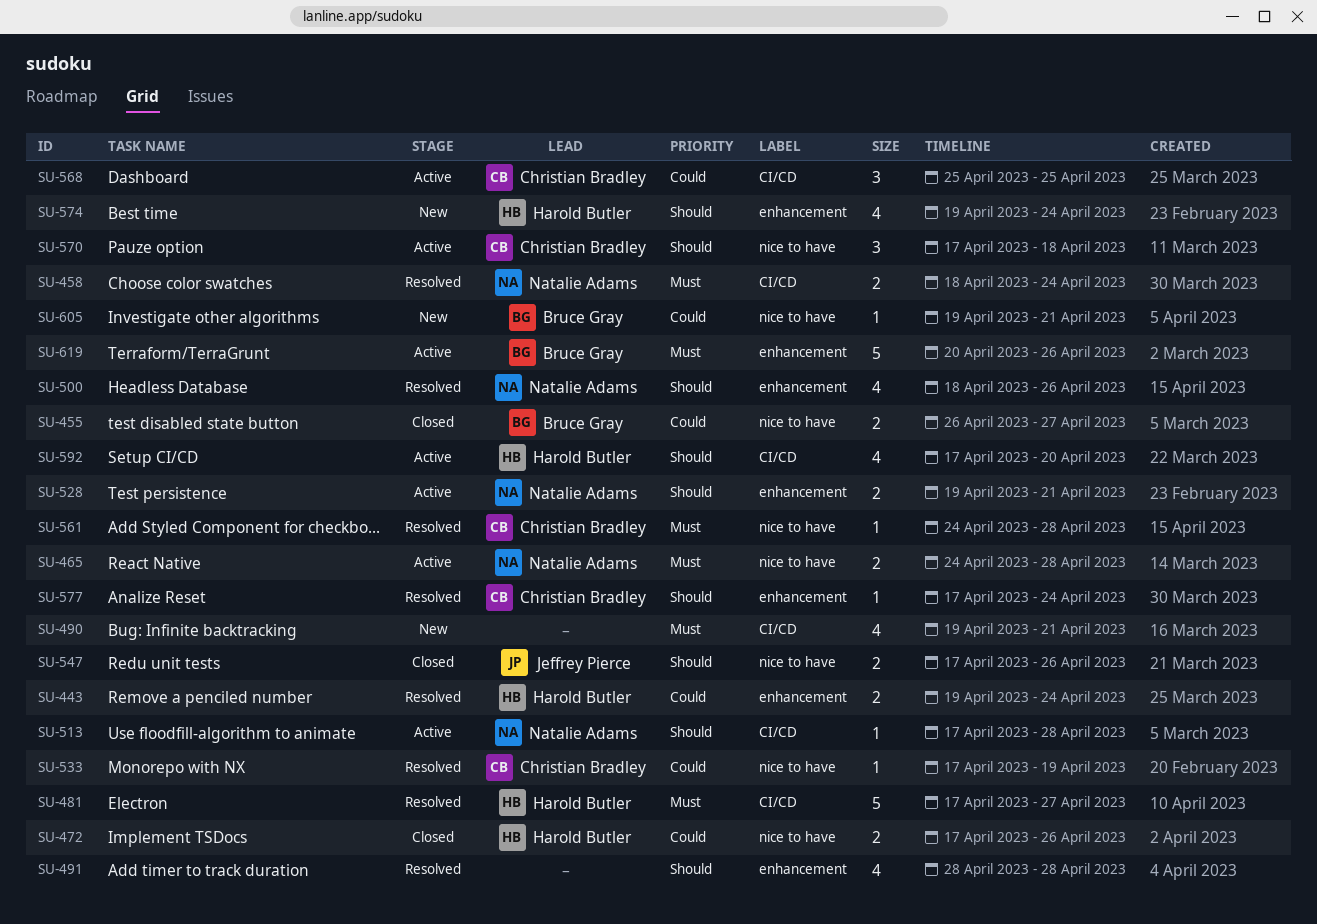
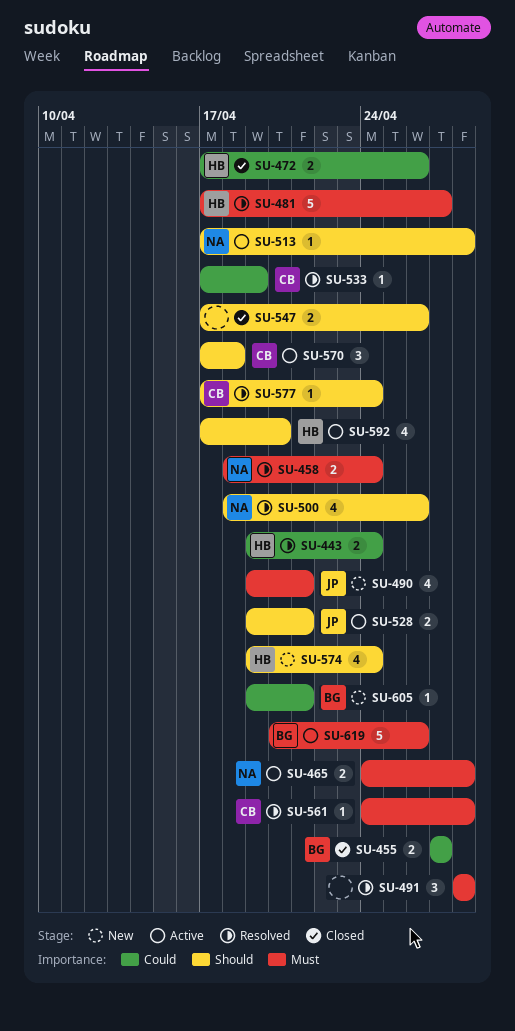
SU-455, start: Apr 26 -> Apr 27
SU-490, owner: none -> Jeffrey Pierce
SU-491, priority: Should -> Must
SU-491, estimate: 4 -> 3
SU-528, owner: Natalie Adams -> Jeffrey Pierce
SU-547, owner: Jeffrey Pierce -> none
SU-568: present -> none

